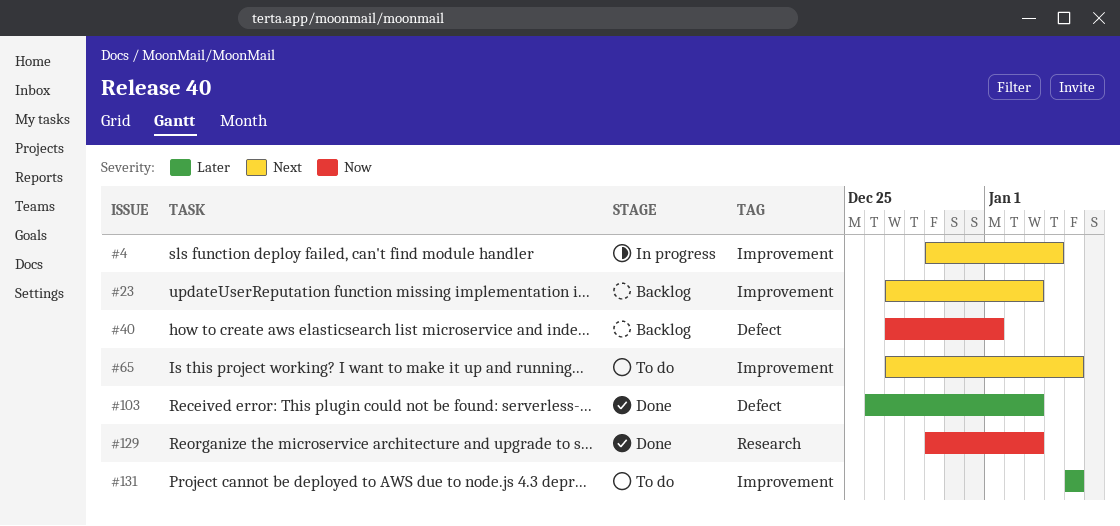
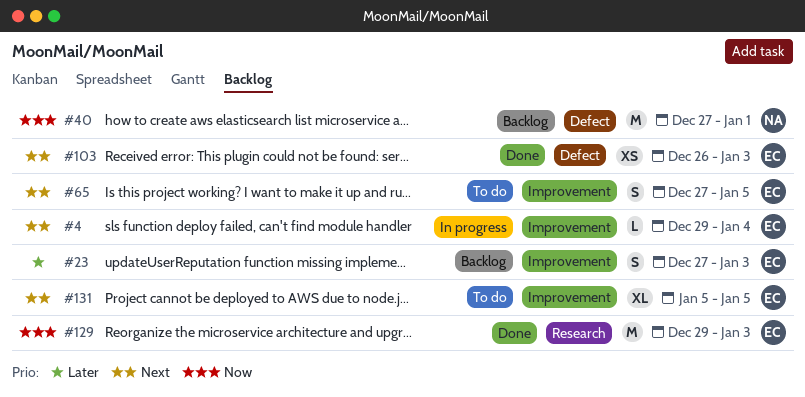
#23, priority: Next -> Later
#103, priority: Later -> Next
#131, priority: Later -> Next

